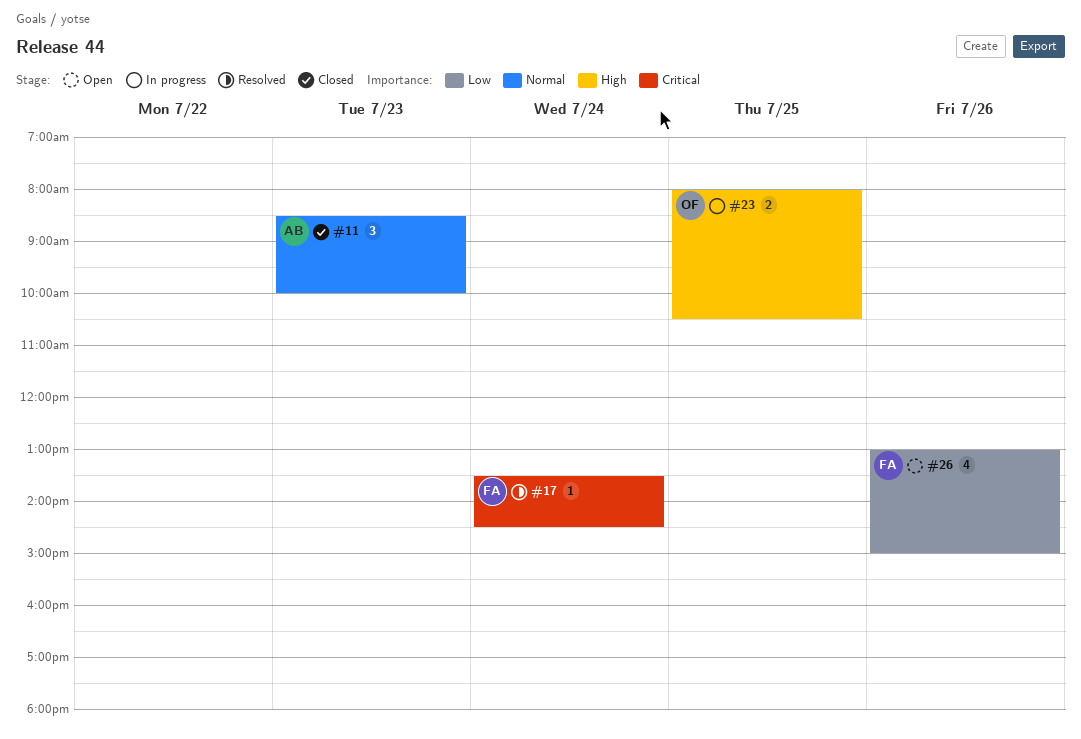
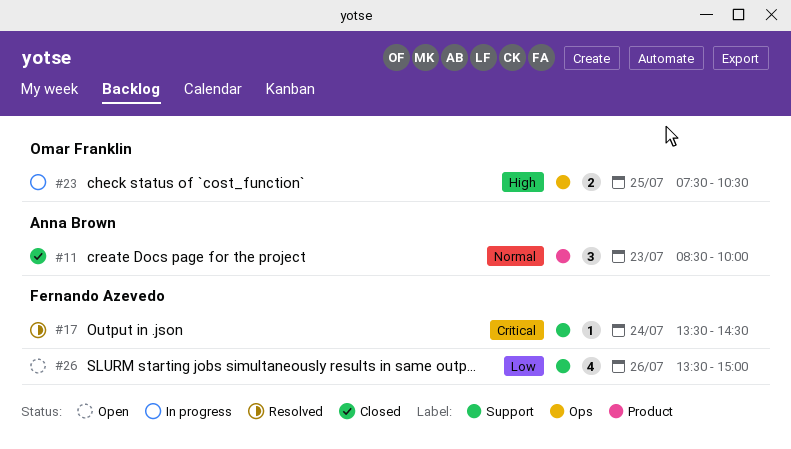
#23, begins: 08:00 -> 07:30
#26, begins: 13:00 -> 13:30

